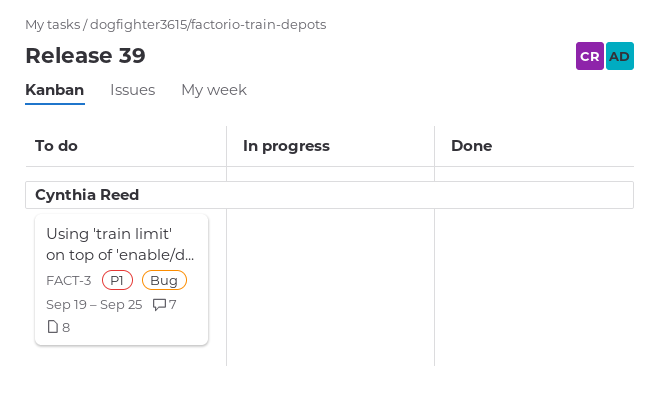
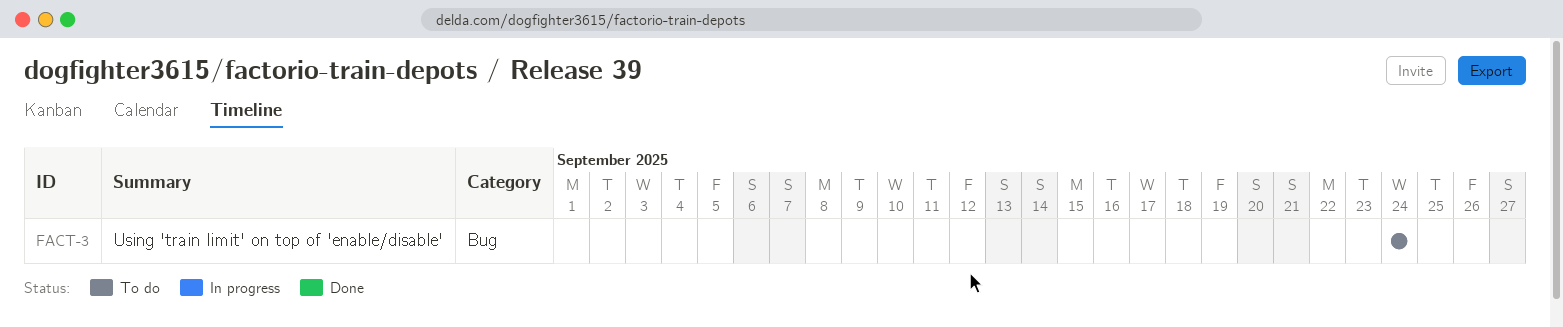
FACT-3, start: Sep 19 -> Sep 24
FACT-3, due: Sep 25 -> Sep 24

